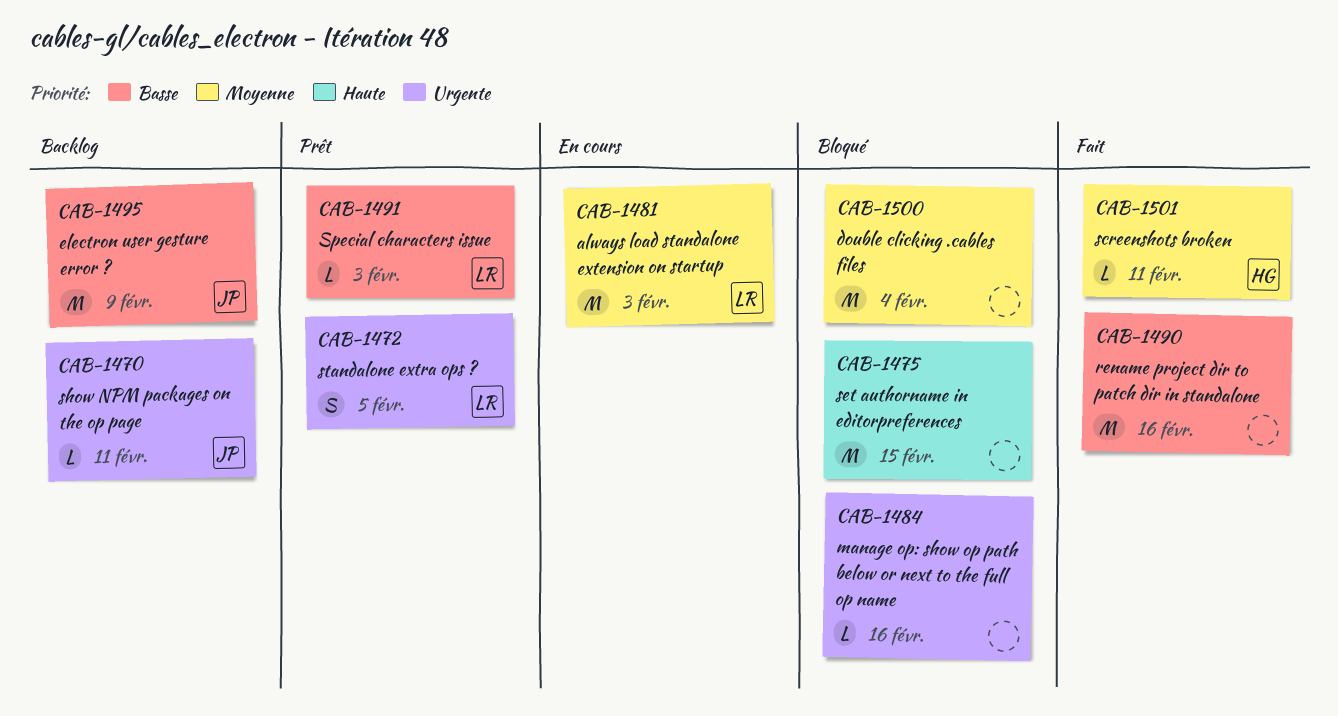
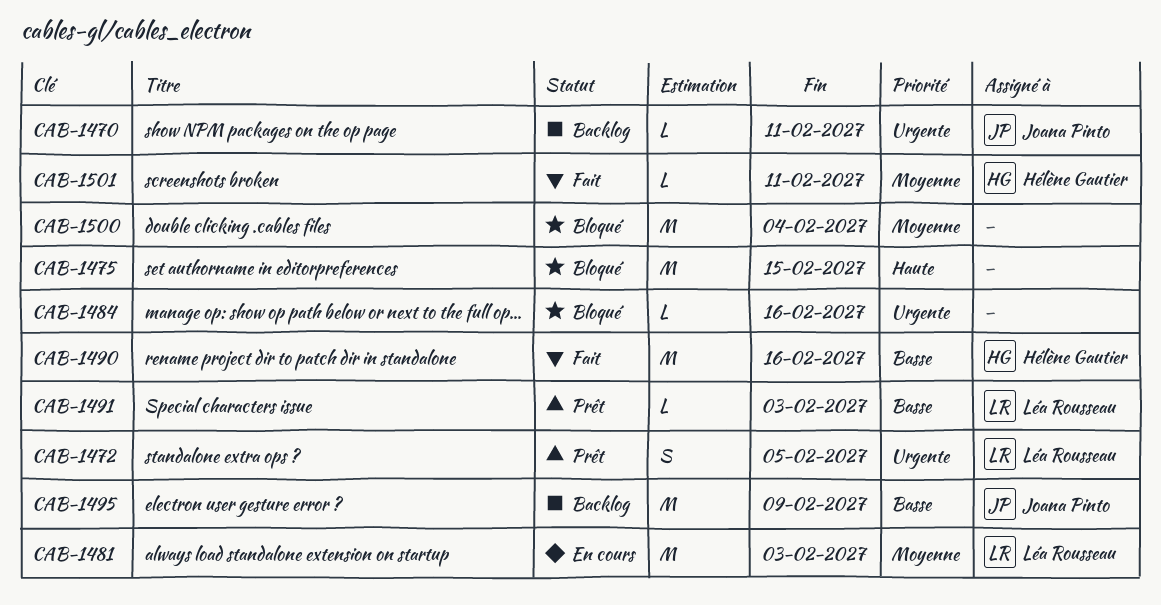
CAB-1490, owner: none -> Hélène Gautier

